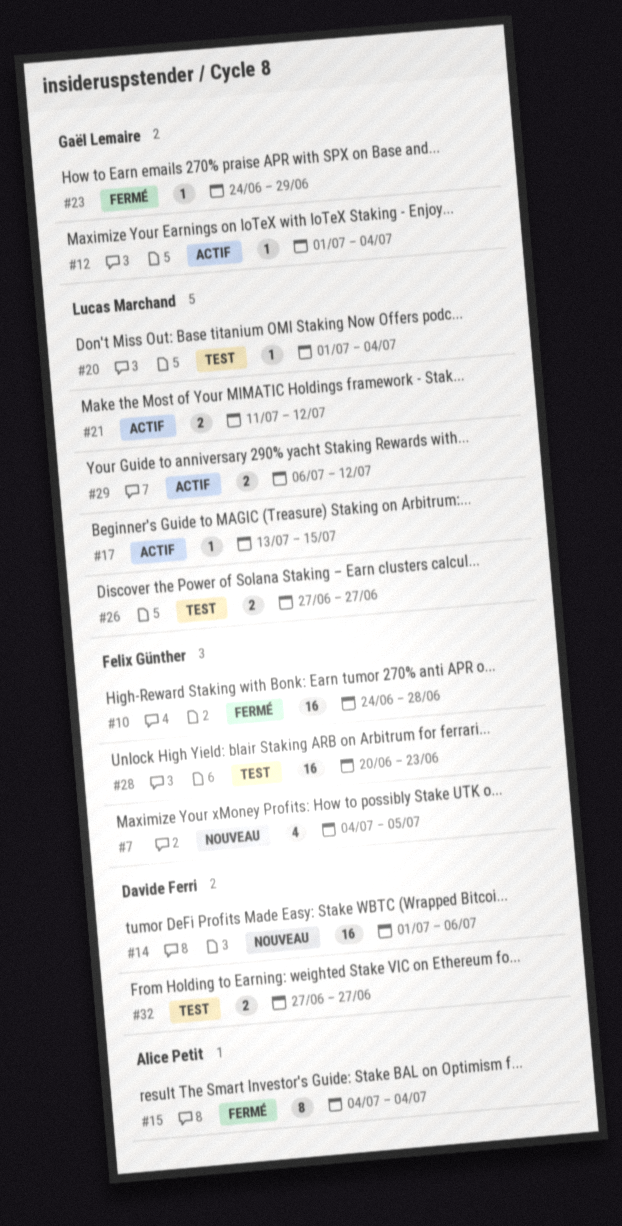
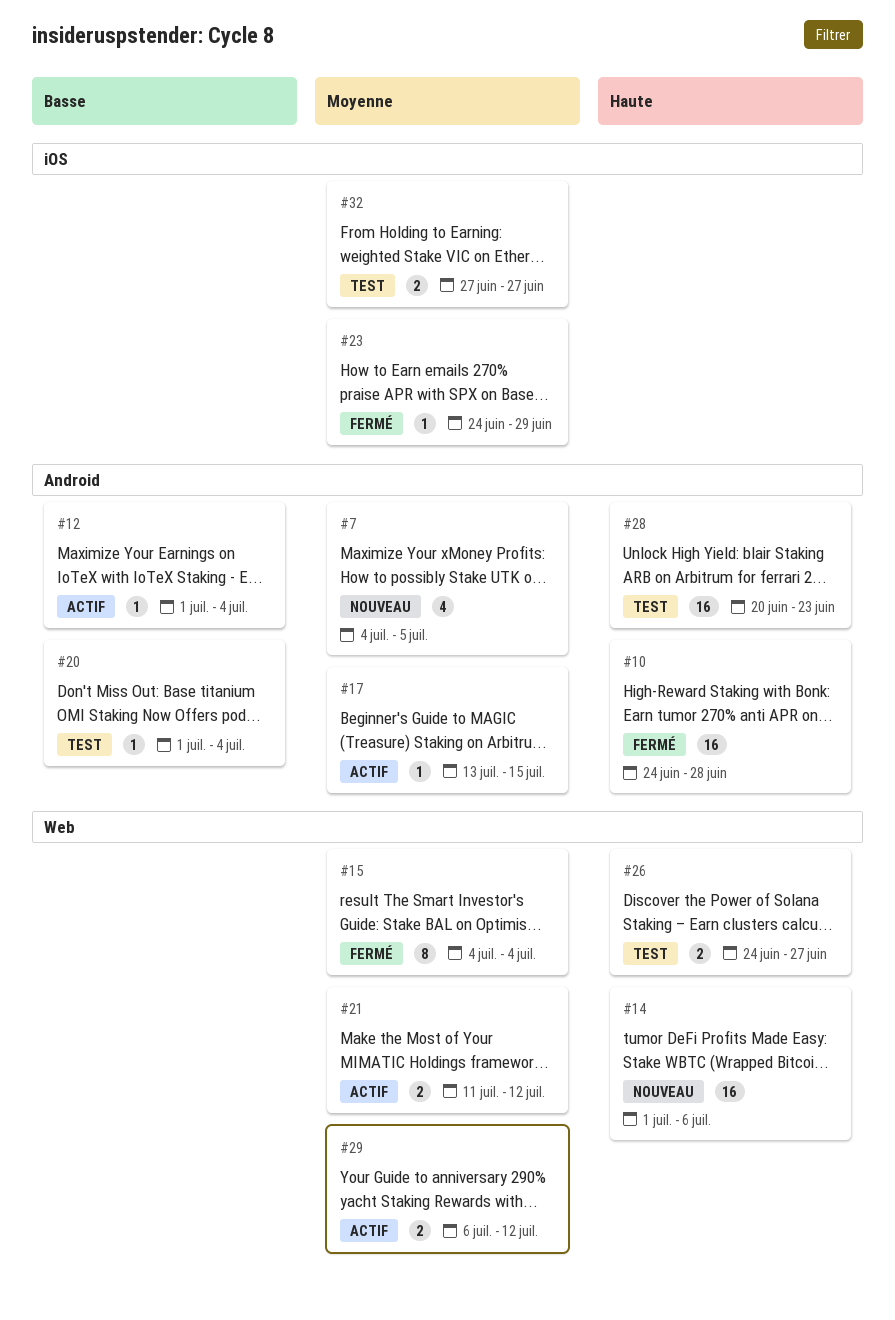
#26, start: Jun 27 -> Jun 24

